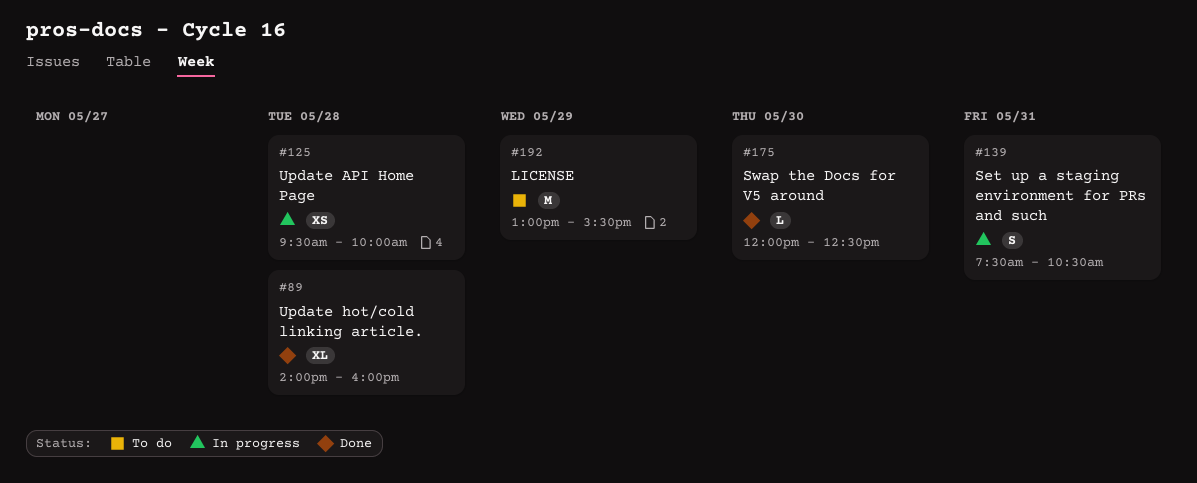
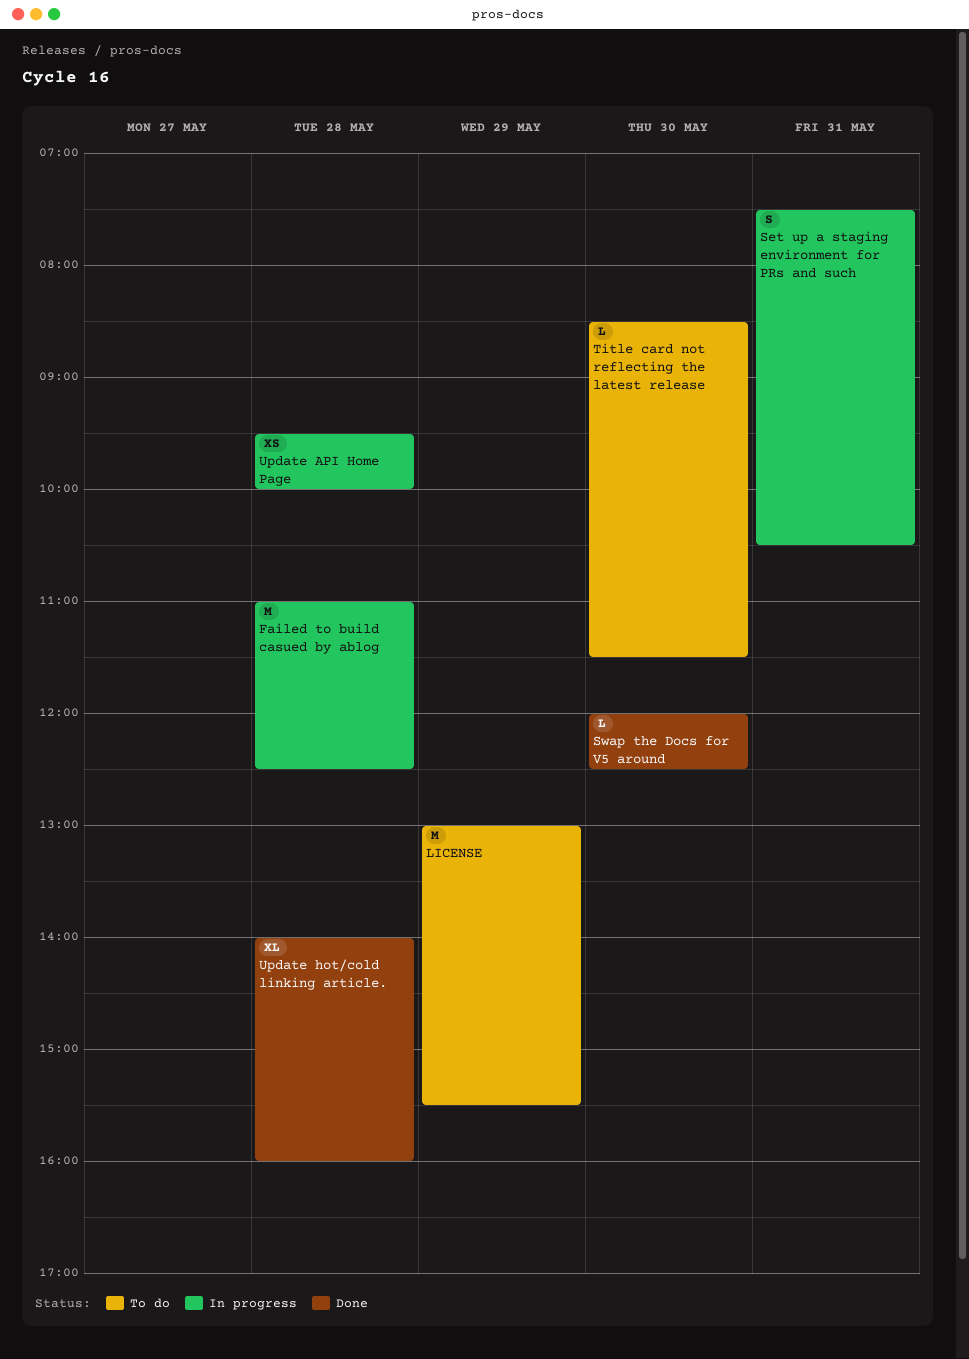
Failed to build casued by ablog: none -> present
Title card not reflecting the latest release: none -> present

